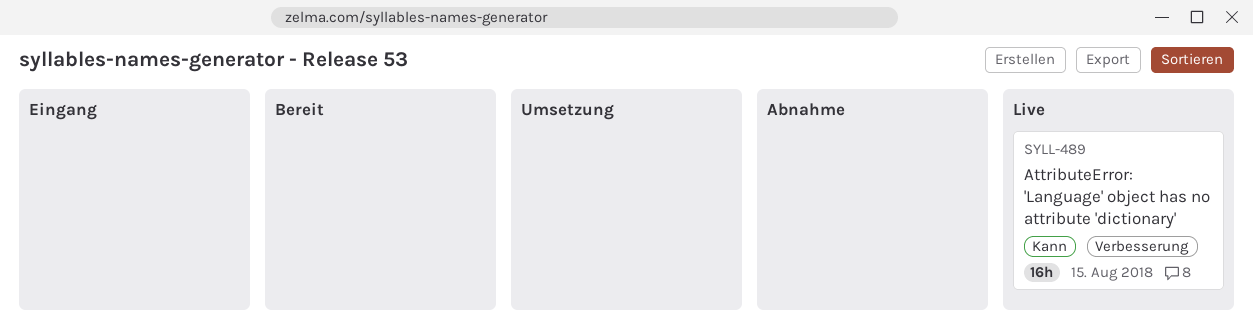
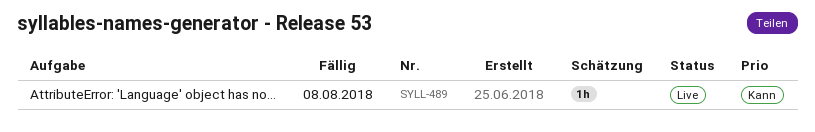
SYLL-489, estimate: 16h -> 1h
SYLL-489, due: Aug 15 -> Aug 8

